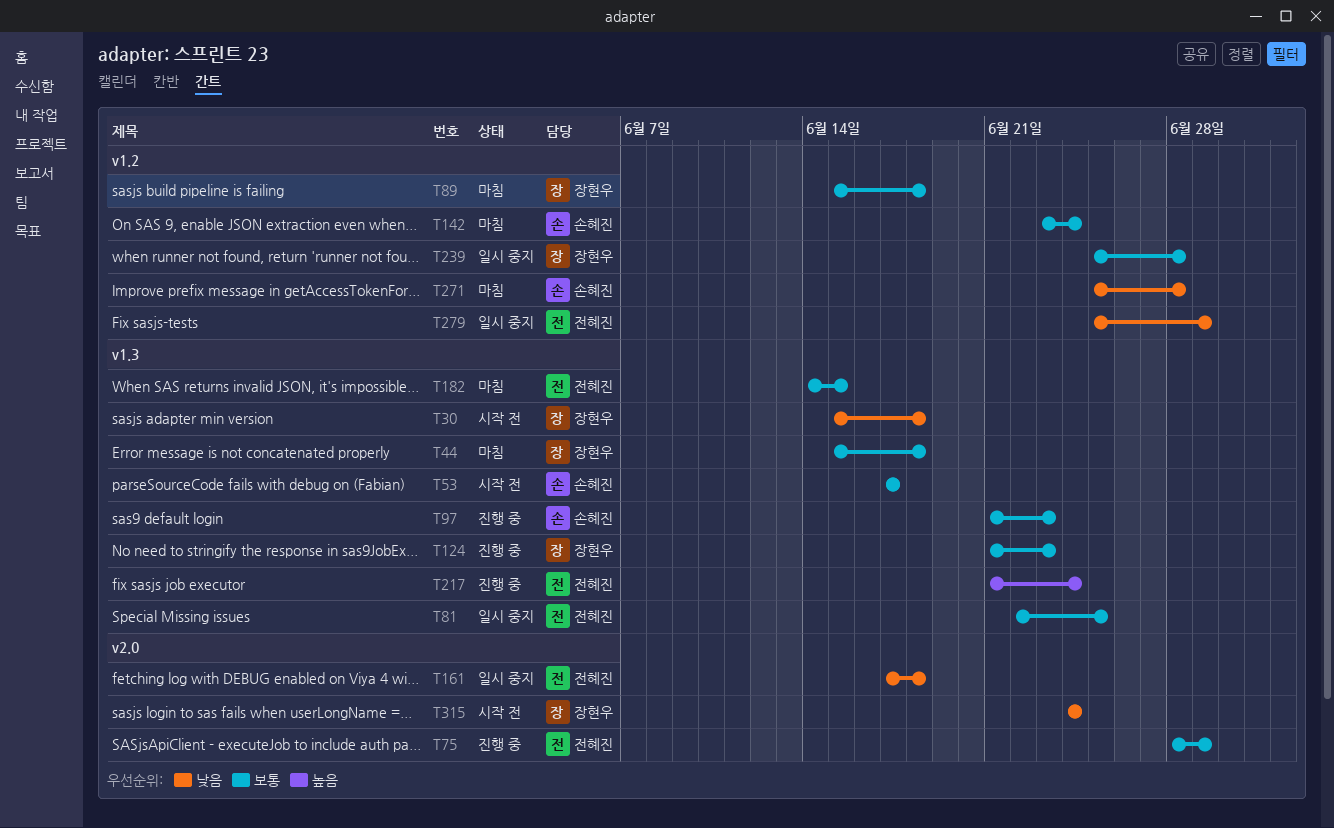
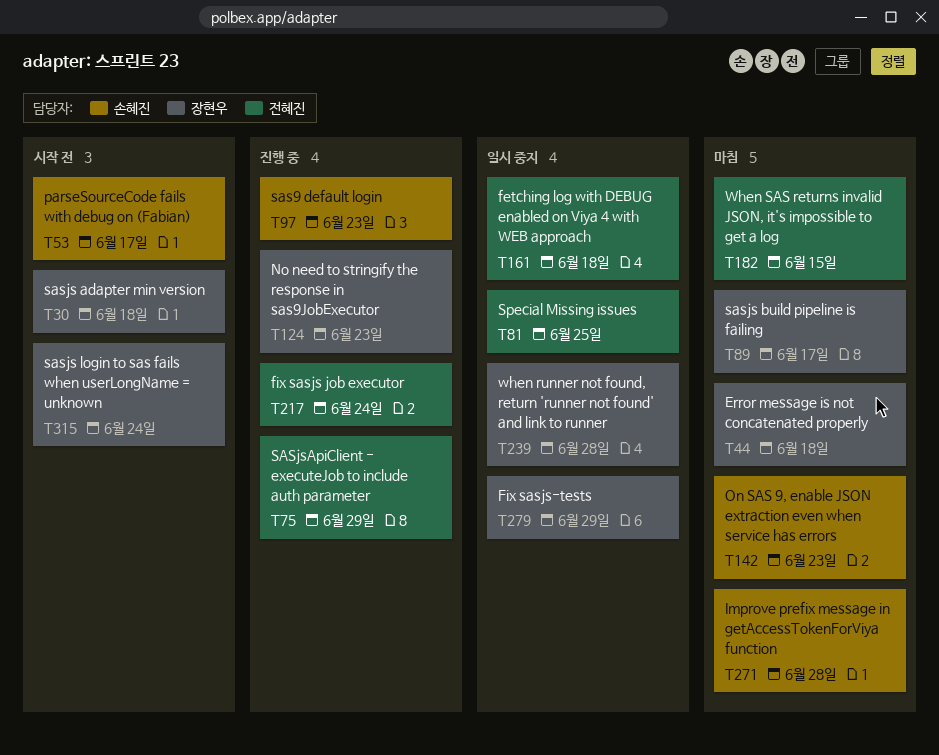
T89, due: Jun 18 -> Jun 17
T142, due: Jun 24 -> Jun 23
T279, owner: 전혜진 -> 장현우

